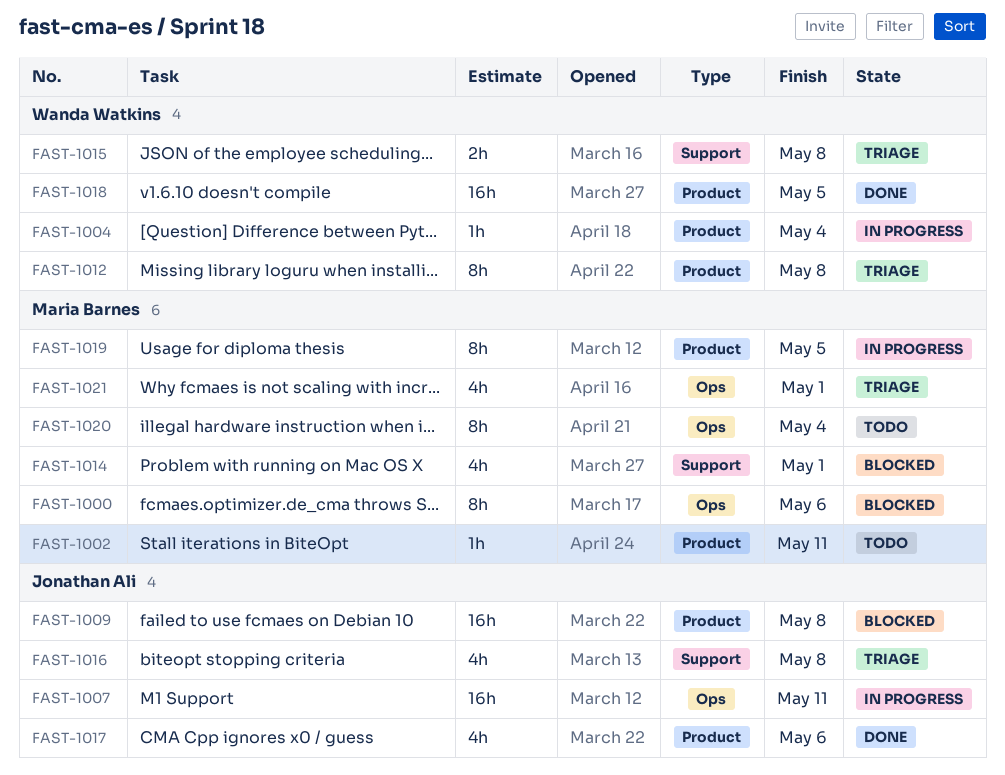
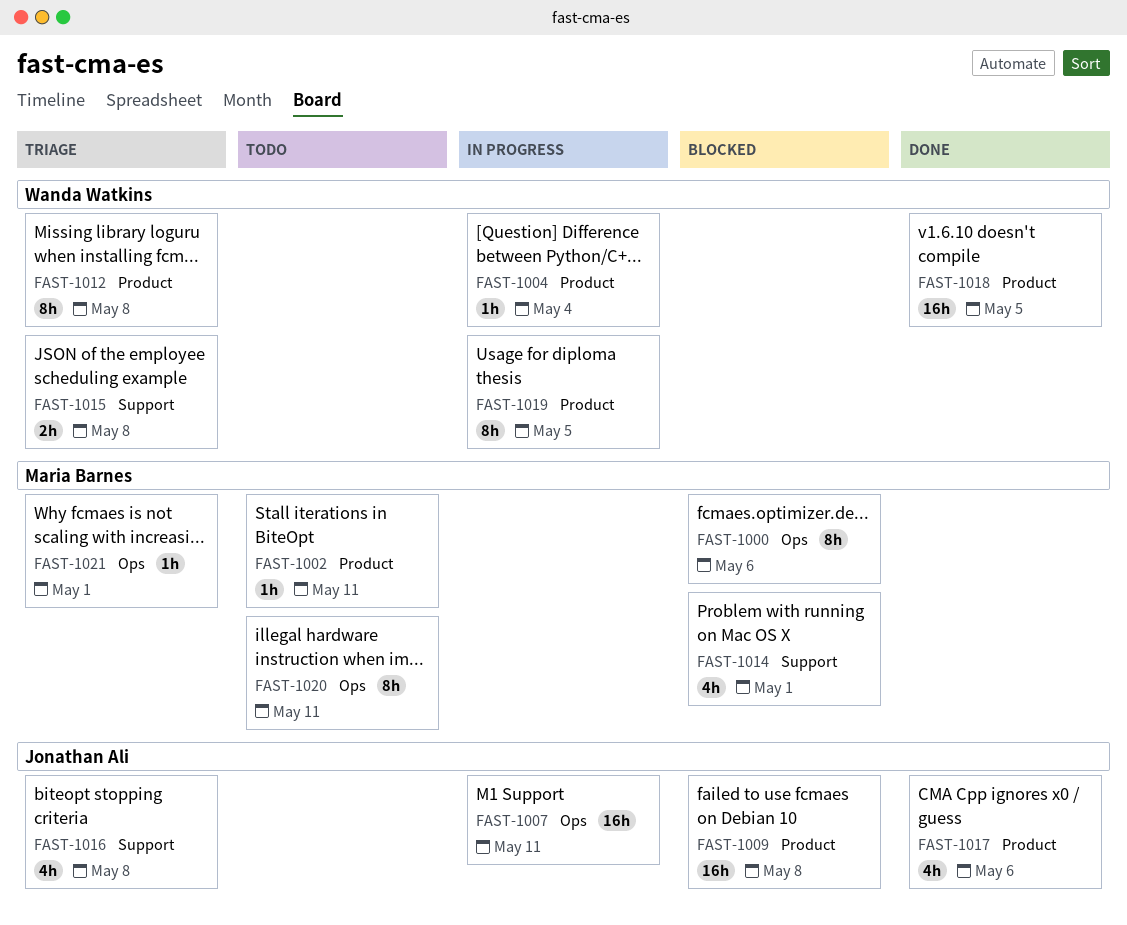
FAST-1019, owner: Maria Barnes -> Wanda Watkins
FAST-1020, due: May 4 -> May 11
FAST-1021, estimate: 4h -> 1h

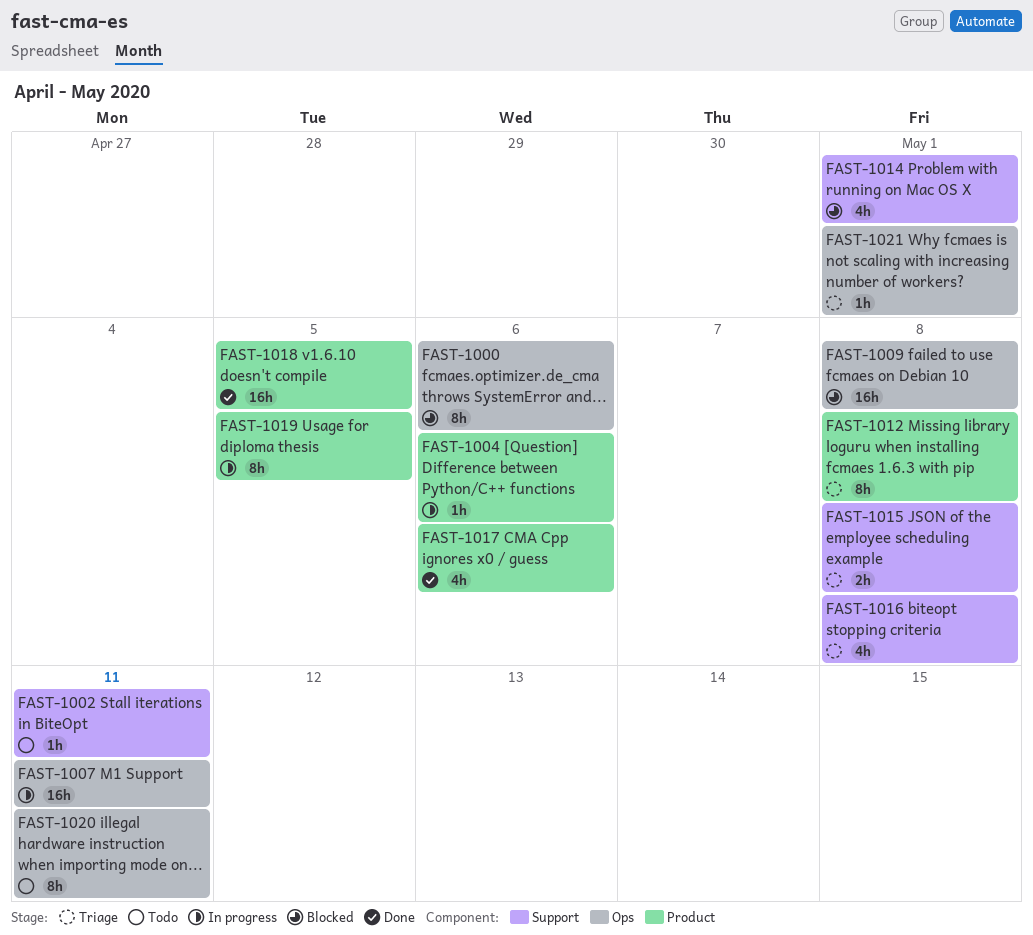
FAST-1002, label: Product -> Support
FAST-1004, due: May 4 -> May 6
FAST-1009, label: Product -> Ops

